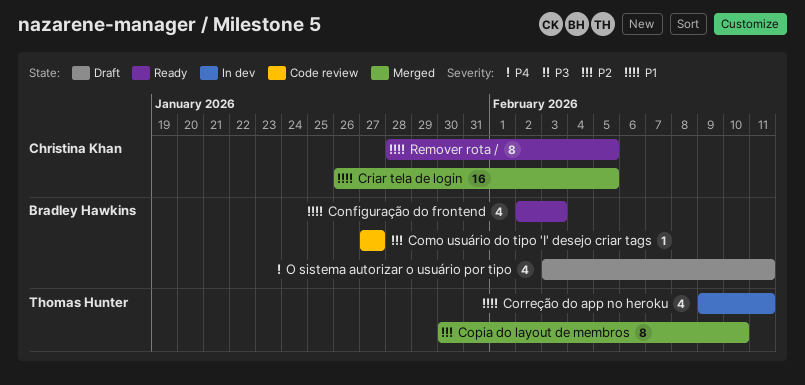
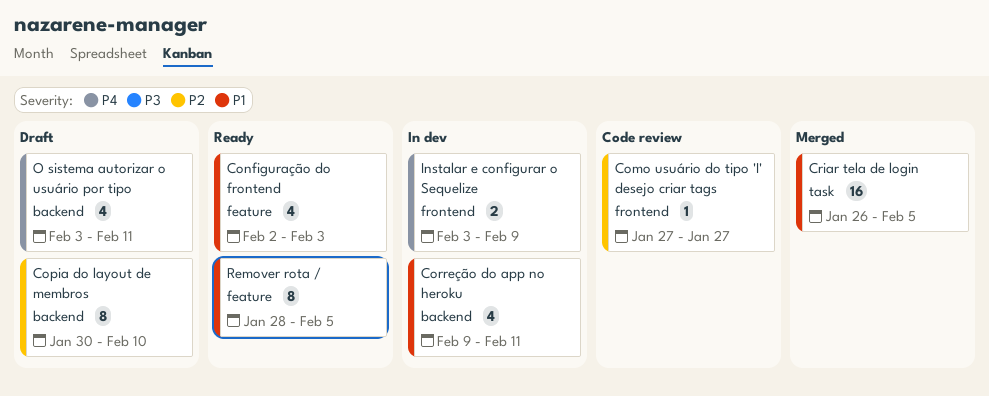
Copia do layout de membros, status: Merged -> Draft
Instalar e configurar o Sequelize: none -> present

